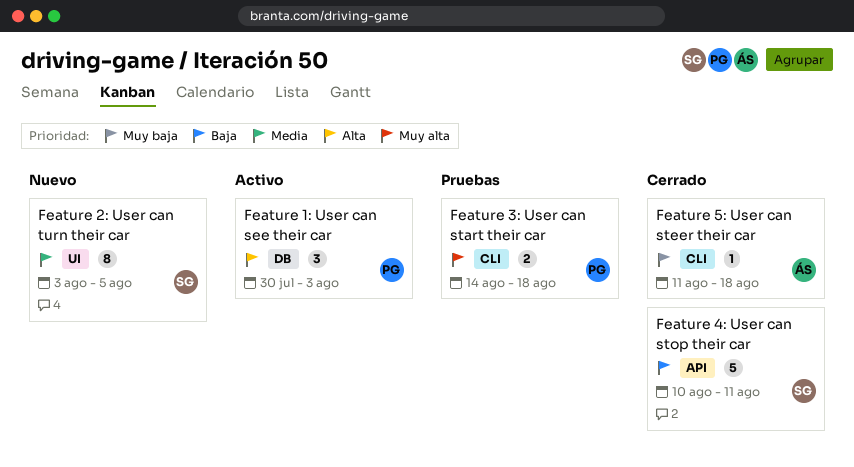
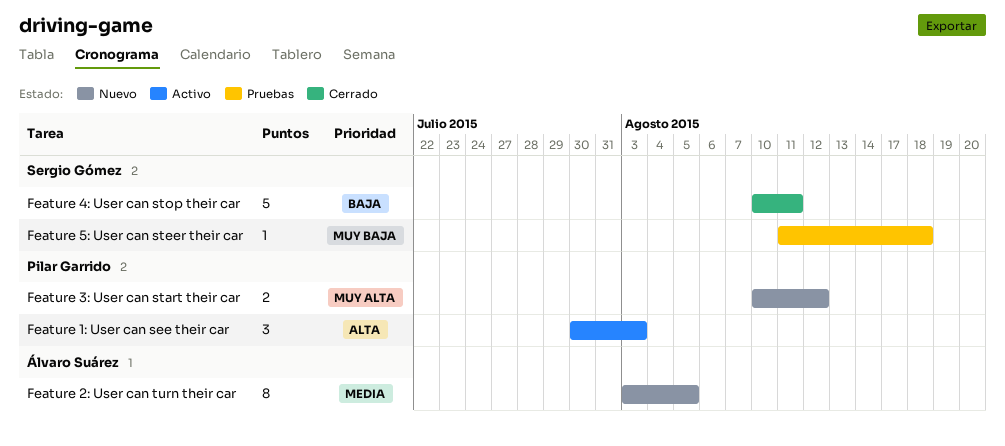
Feature 2: User can turn their car, owner: Sergio Gómez -> Álvaro Suárez
Feature 3: User can start their car, status: Pruebas -> Nuevo
Feature 3: User can start their car, start: Aug 14 -> Aug 10
Feature 3: User can start their car, due: Aug 18 -> Aug 12
Feature 5: User can steer their car, status: Cerrado -> Pruebas
Feature 5: User can steer their car, owner: Álvaro Suárez -> Sergio Gómez

